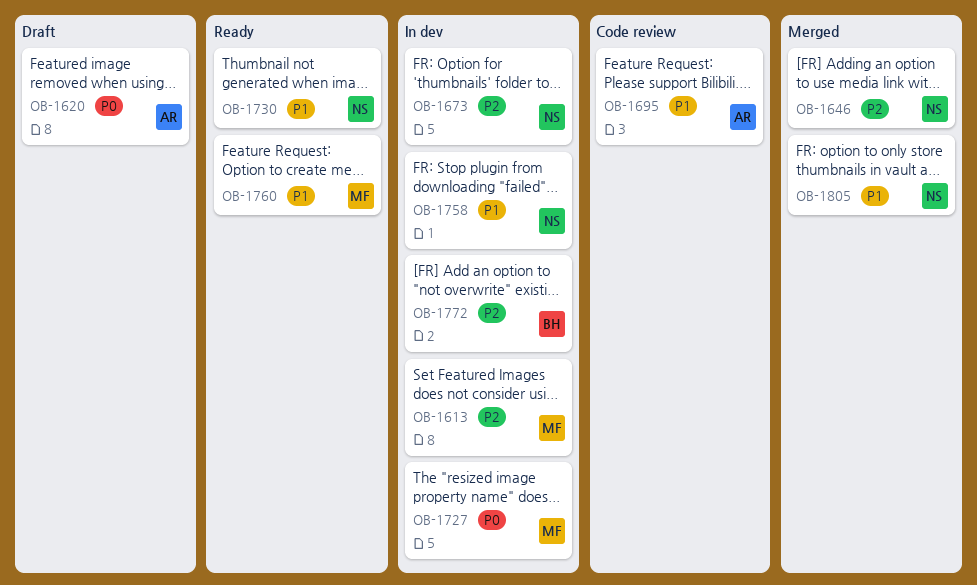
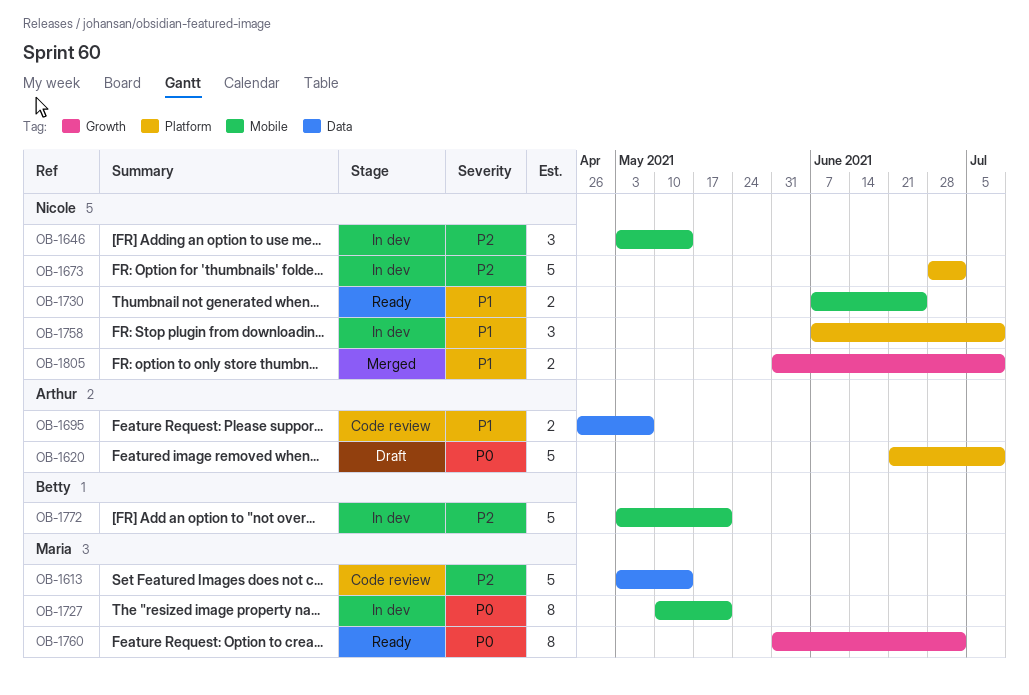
OB-1613, status: In dev -> Code review
OB-1646, status: Merged -> In dev
OB-1760, priority: P1 -> P0

